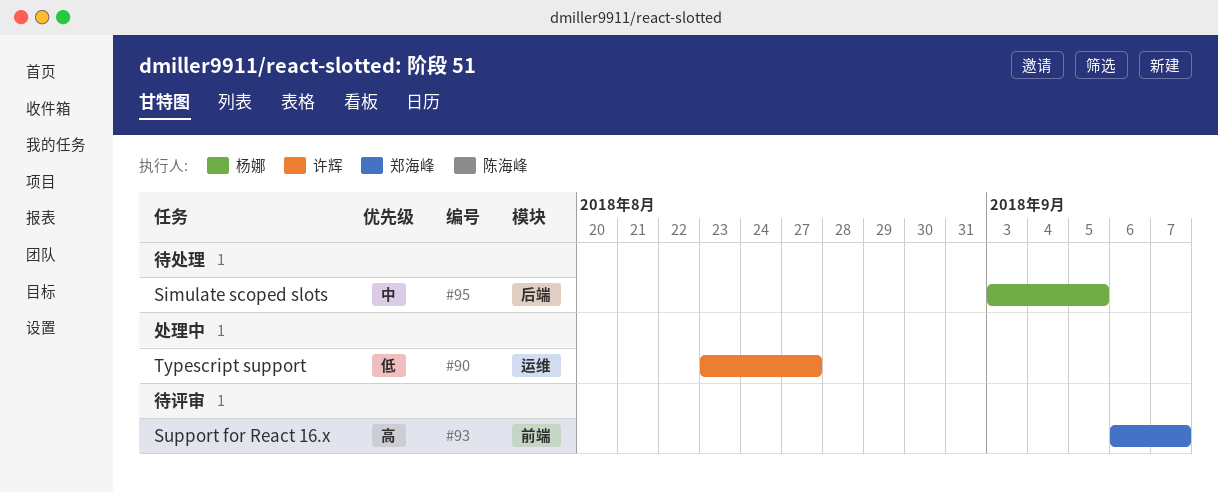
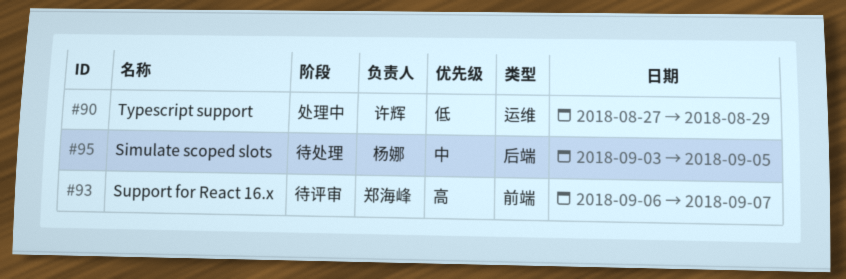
#90, start: Aug 23 -> Aug 27
#90, due: Aug 27 -> Aug 29

